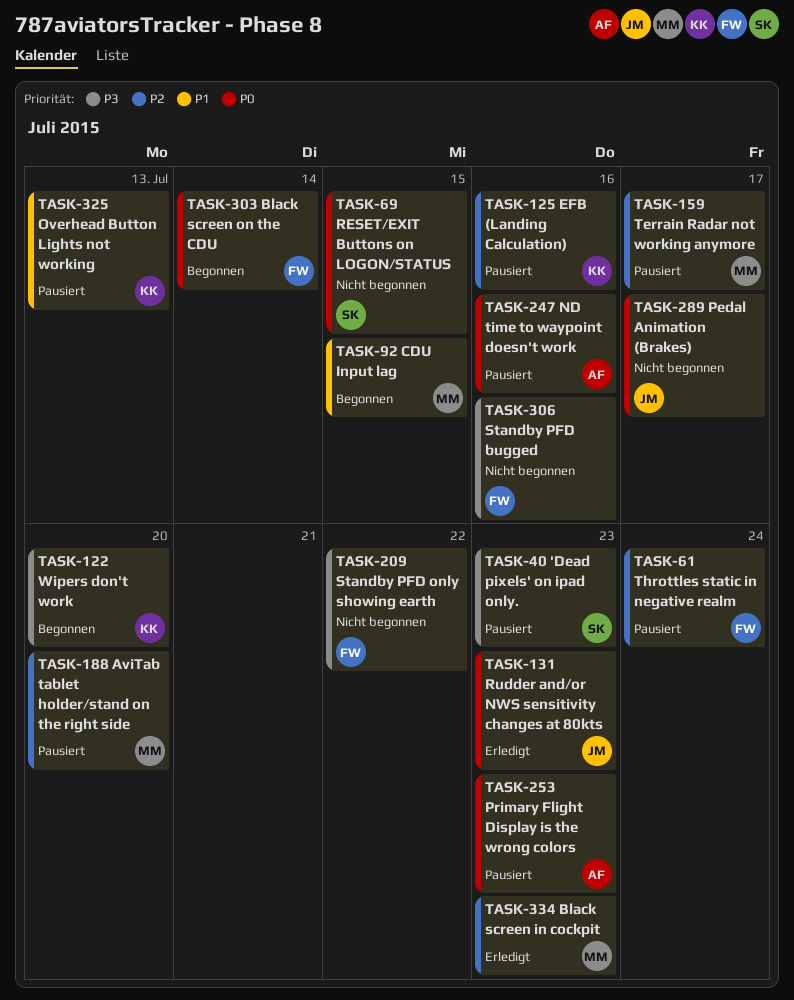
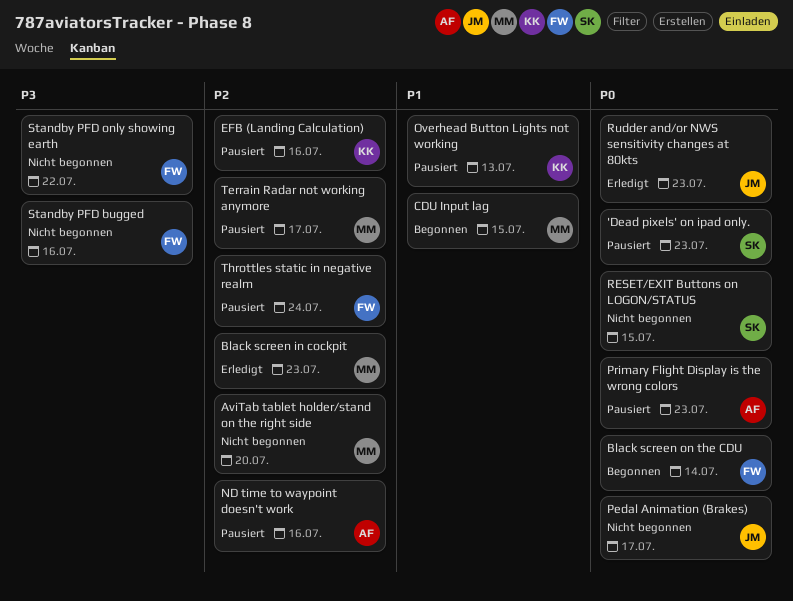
'Dead pixels' on ipad only., priority: P3 -> P0
AviTab tablet holder/stand on the right side, status: Pausiert -> Nicht begonnen
ND time to waypoint doesn't work, priority: P0 -> P2
Wipers don't work: present -> none

